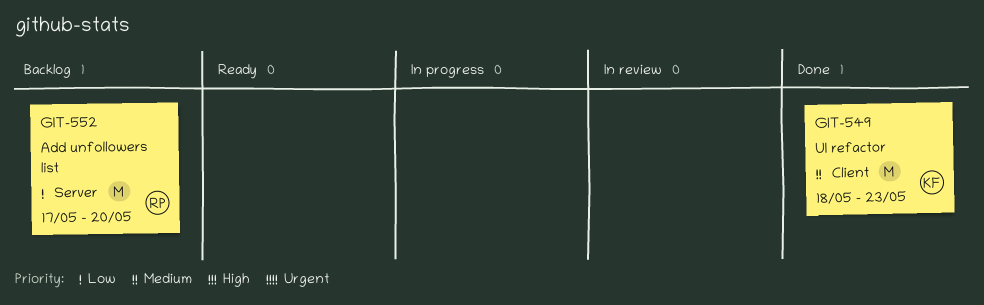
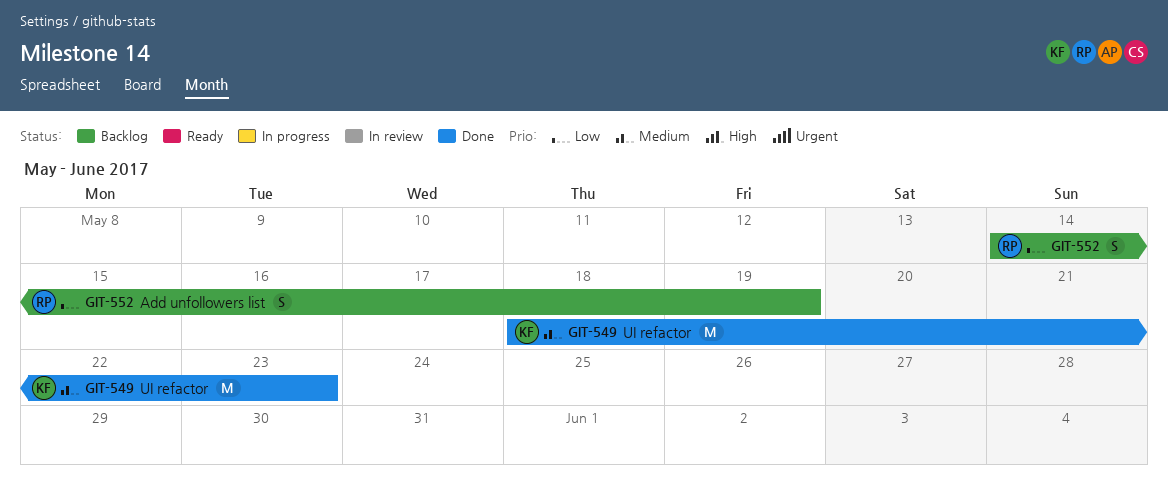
GIT-552, estimate: M -> S
GIT-552, start: May 17 -> May 14
GIT-552, due: May 20 -> May 19

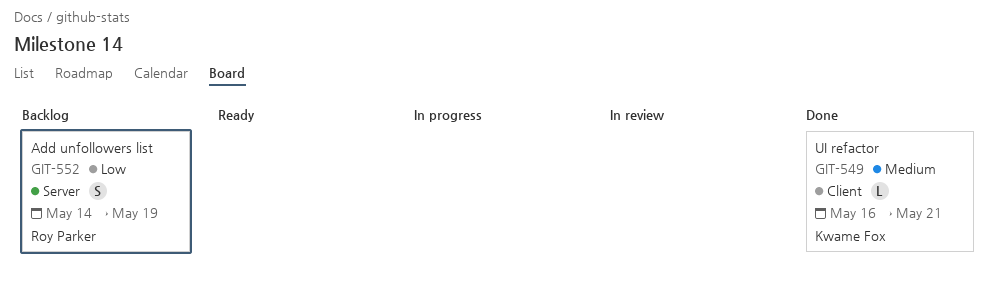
GIT-549, estimate: M -> L
GIT-549, start: May 18 -> May 16
GIT-549, due: May 23 -> May 21

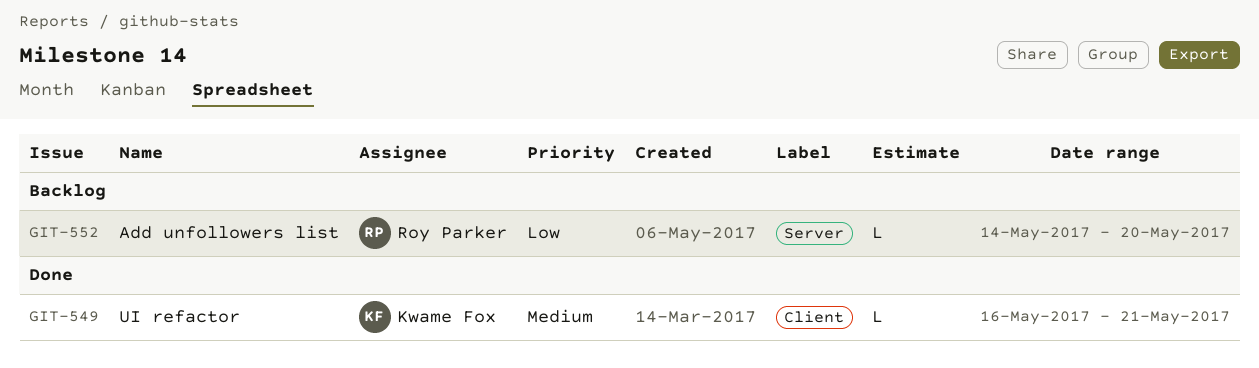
GIT-552, estimate: S -> L
GIT-552, due: May 19 -> May 20

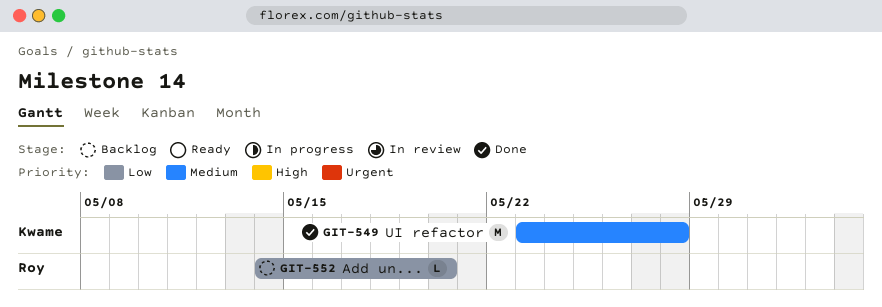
GIT-549, estimate: L -> M
GIT-549, start: May 16 -> May 23
GIT-549, due: May 21 -> May 28

